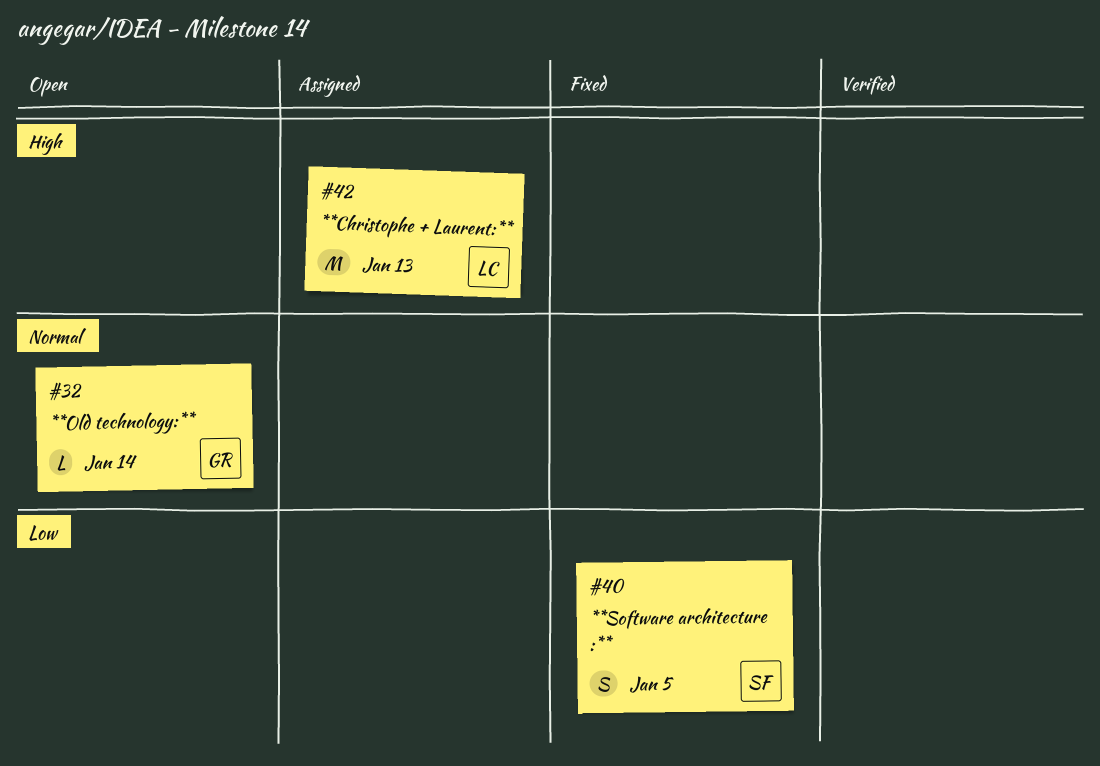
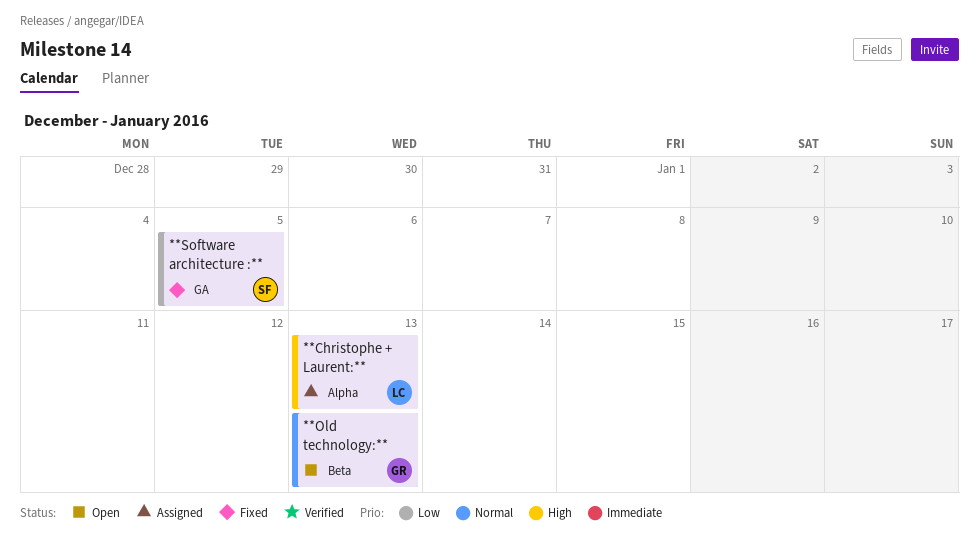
**Old technology:**, due: Jan 14 -> Jan 13

